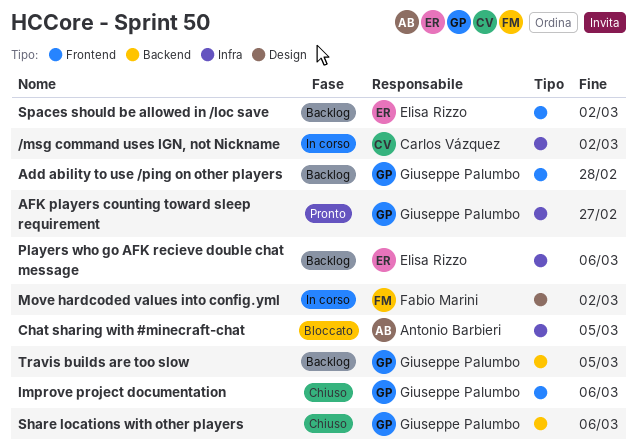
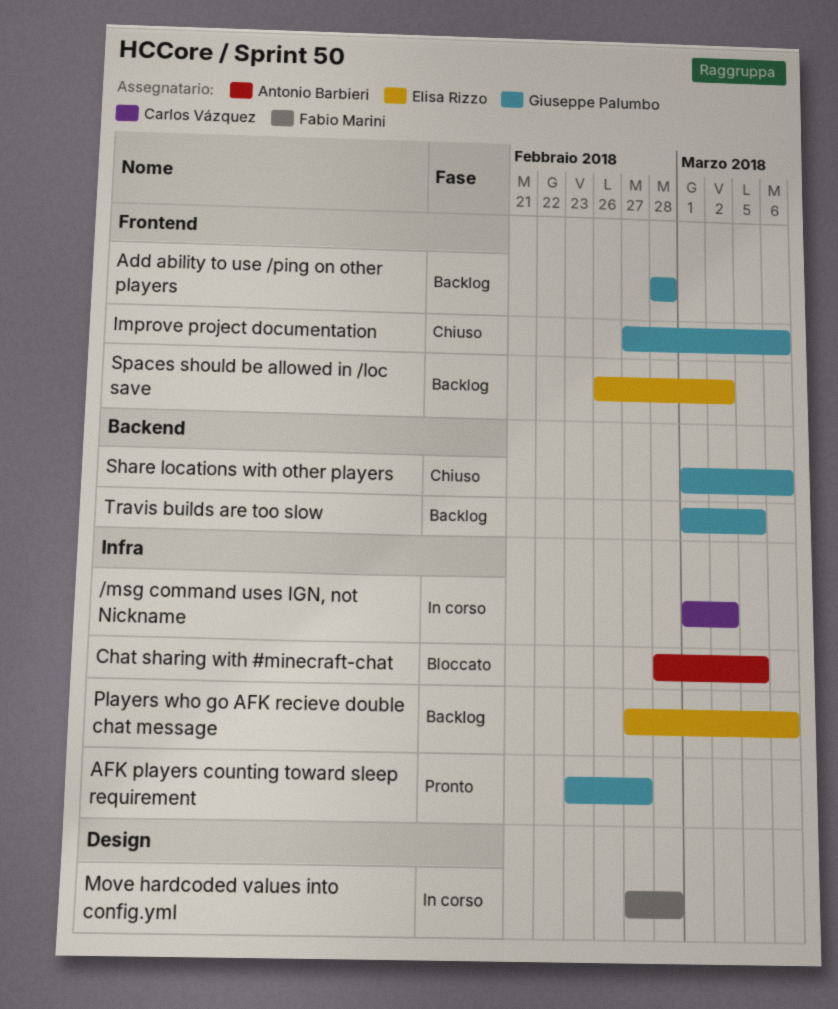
Move hardcoded values into config.yml, due: Mar 2 -> Feb 28

